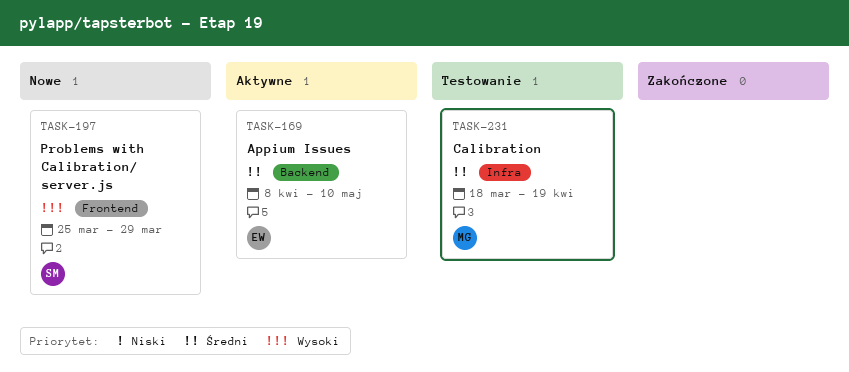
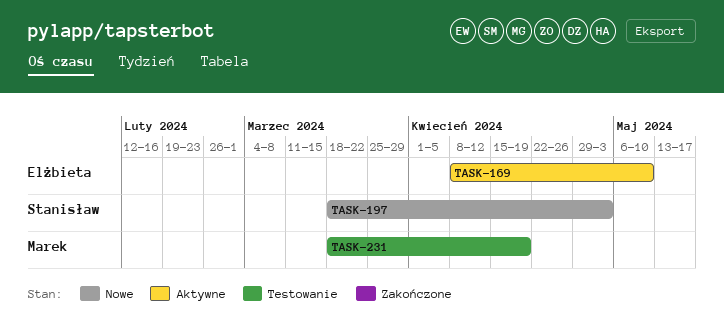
TASK-197, start: Mar 25 -> Mar 18
TASK-197, due: Mar 29 -> May 3

